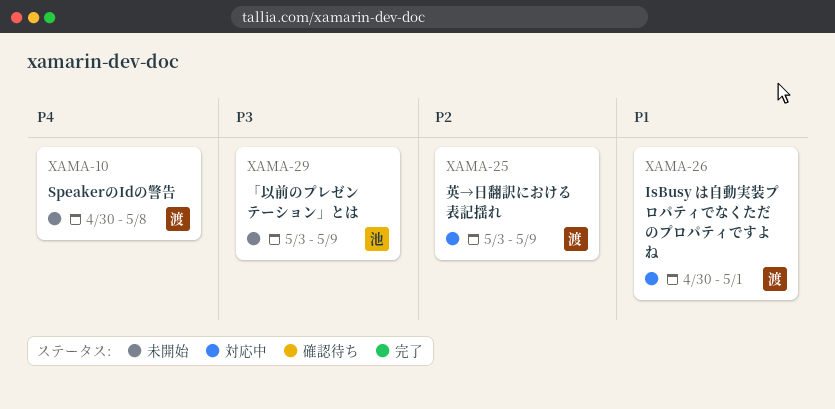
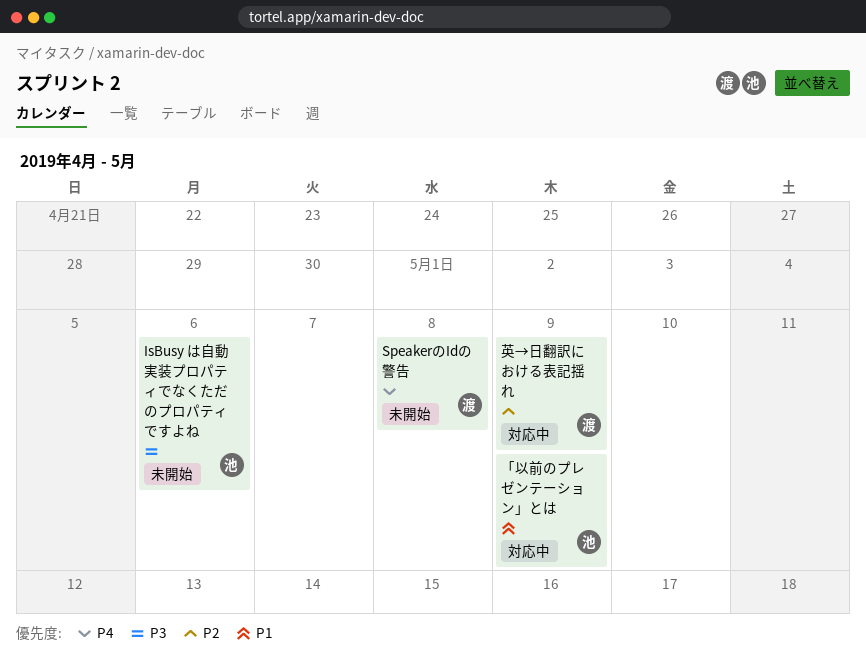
IsBusy は自動実装プロパティでなくただのプロパティですよね, status: 対応中 -> 未開始
IsBusy は自動実装プロパティでなくただのプロパティですよね, owner: 渡 -> 池
IsBusy は自動実装プロパティでなくただのプロパティですよね, priority: P1 -> P3
IsBusy は自動実装プロパティでなくただのプロパティですよね, due: May 1 -> May 6
「以前のプレゼンテーション」とは, status: 未開始 -> 対応中
「以前のプレゼンテーション」とは, priority: P3 -> P1

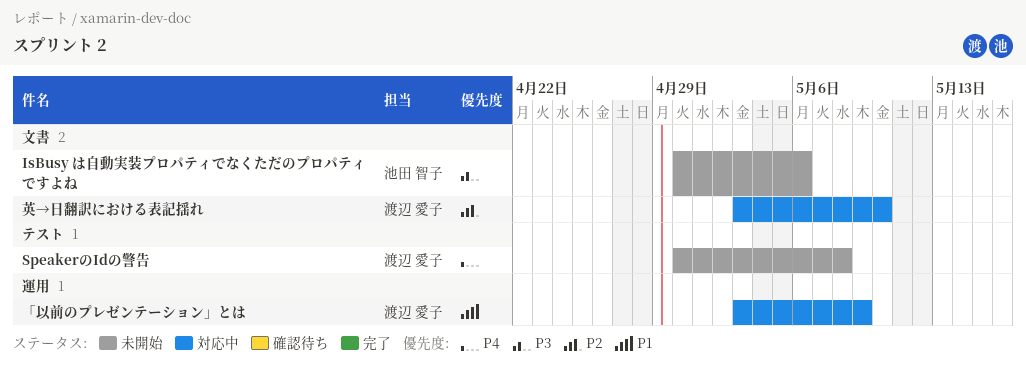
「以前のプレゼンテーション」とは, owner: 池田 智子 -> 渡辺 愛子
英→日翻訳における表記揺れ, due: May 9 -> May 10

